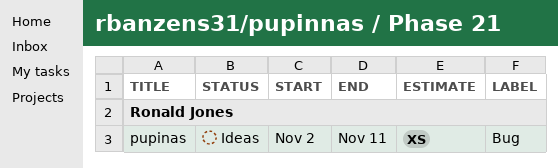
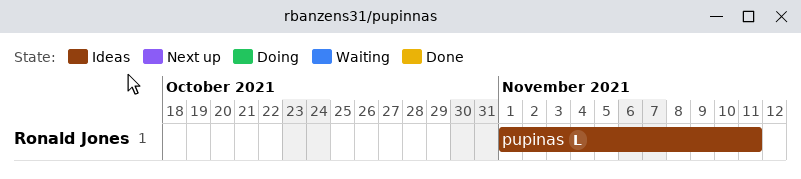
pupinas, estimate: XS -> L
pupinas, start: Nov 2 -> Nov 1

